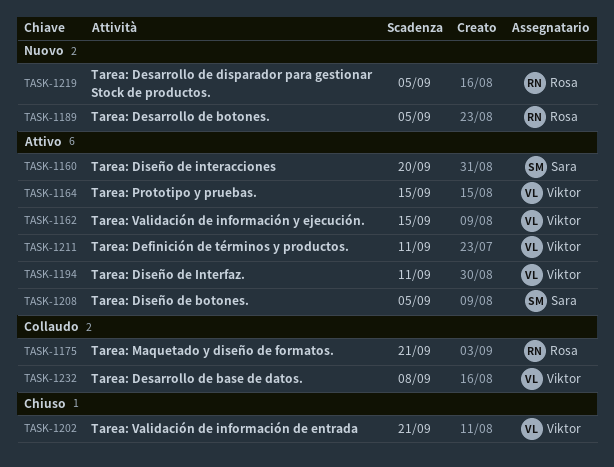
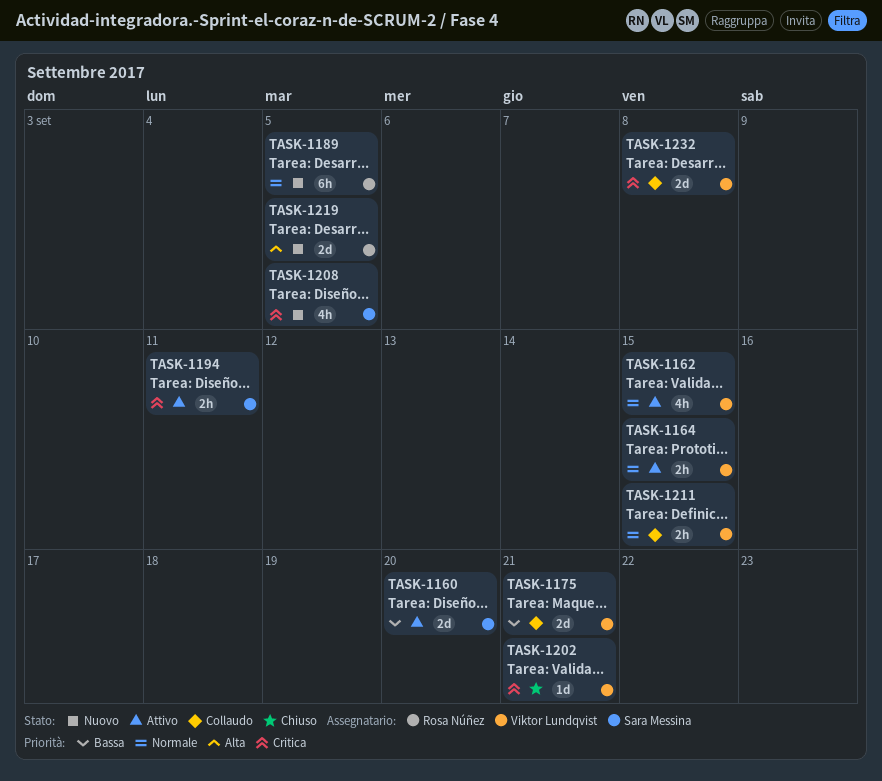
TASK-1175, owner: Rosa Núñez -> Viktor Lundqvist
TASK-1194, owner: Viktor Lundqvist -> Sara Messina
TASK-1208, status: Attivo -> Nuovo
TASK-1211, status: Attivo -> Collaudo
TASK-1211, due: Sep 11 -> Sep 15

